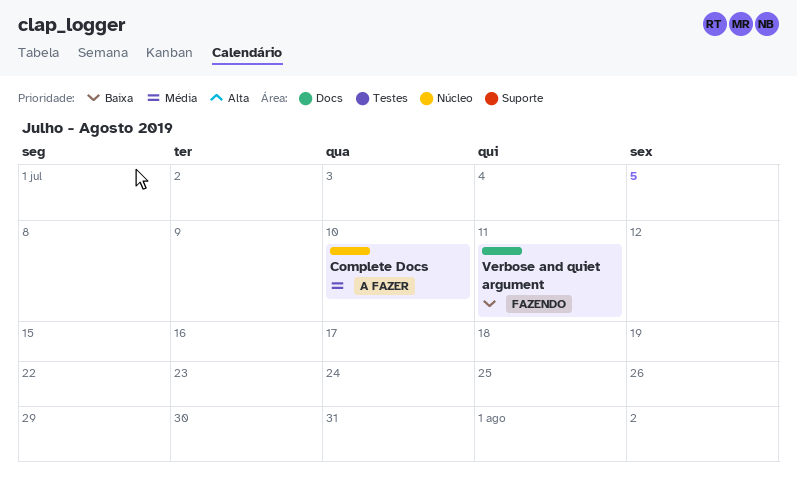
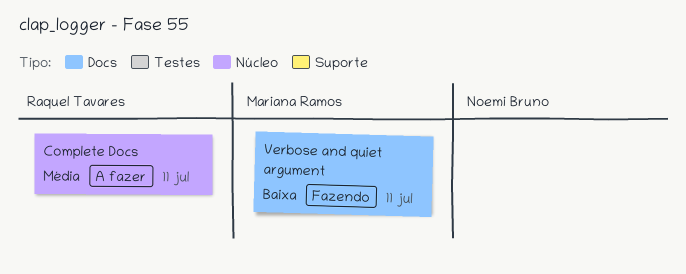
Complete Docs, due: Jul 10 -> Jul 11

